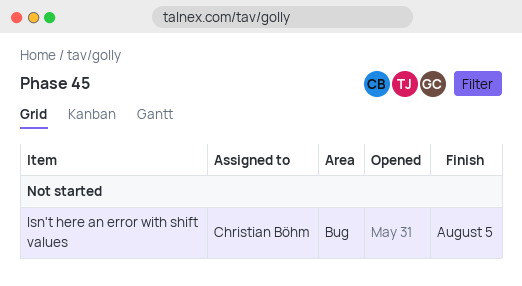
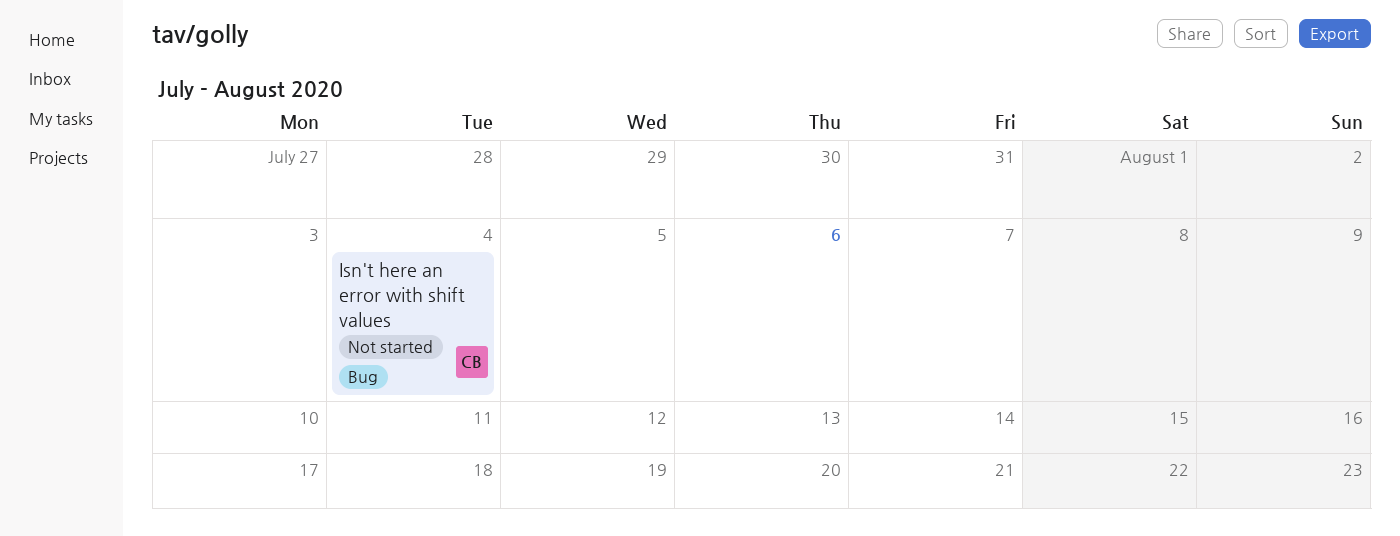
Isn't here an error with shift values, due: Aug 5 -> Aug 4

